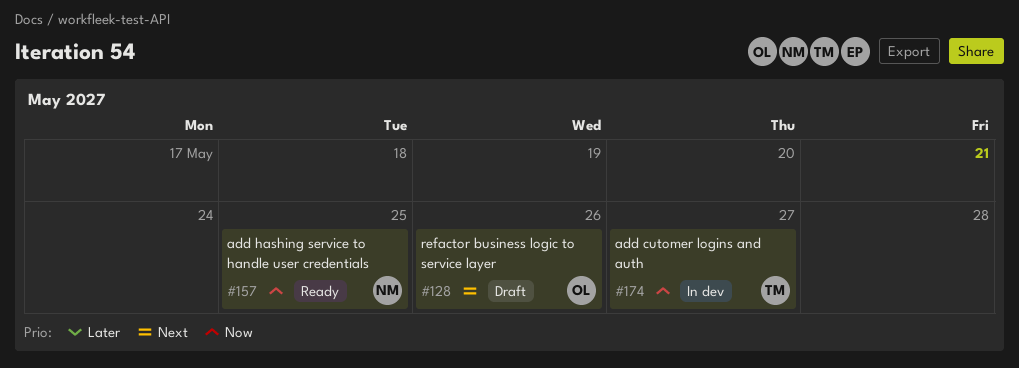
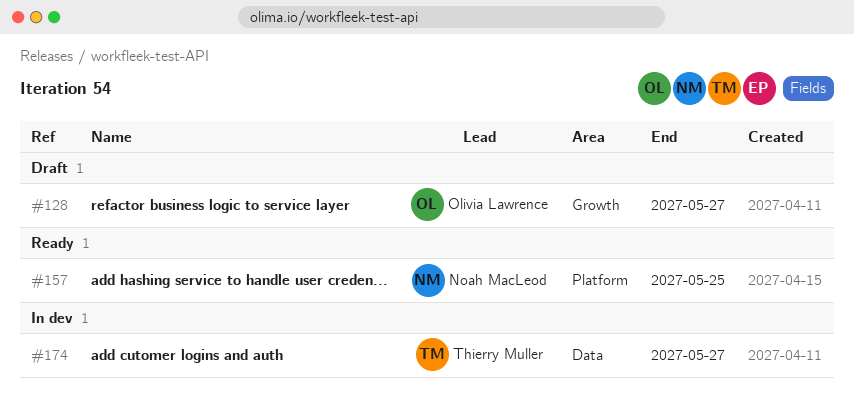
#128, due: May 26 -> May 27

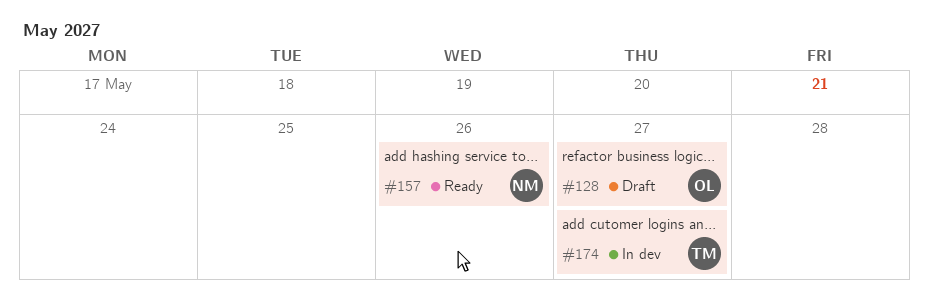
#157, due: May 25 -> May 26

